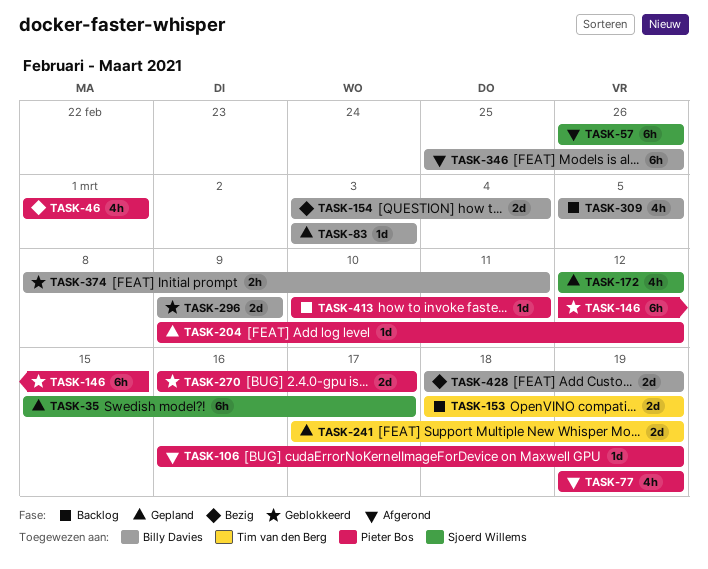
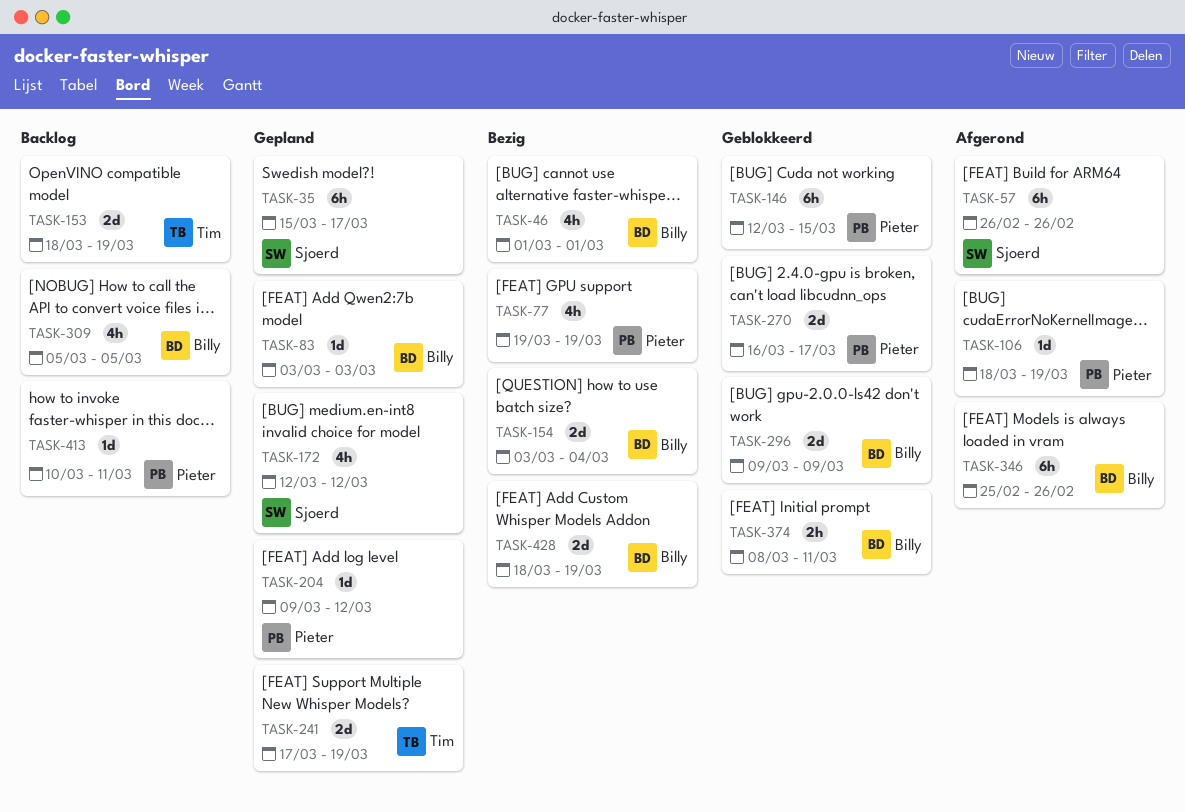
TASK-46, owner: Pieter Bos -> Billy Davies
TASK-77, status: Afgerond -> Bezig
TASK-106, start: Mar 16 -> Mar 18

